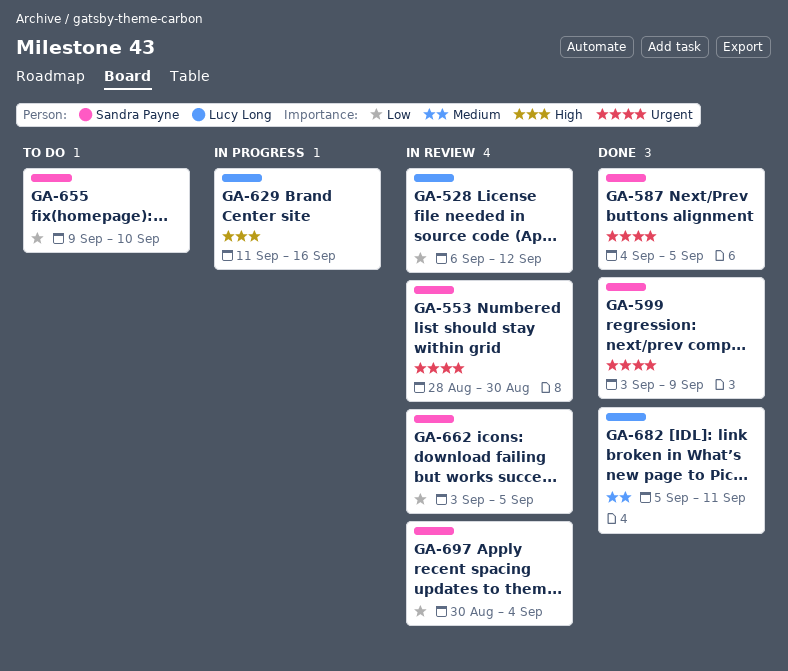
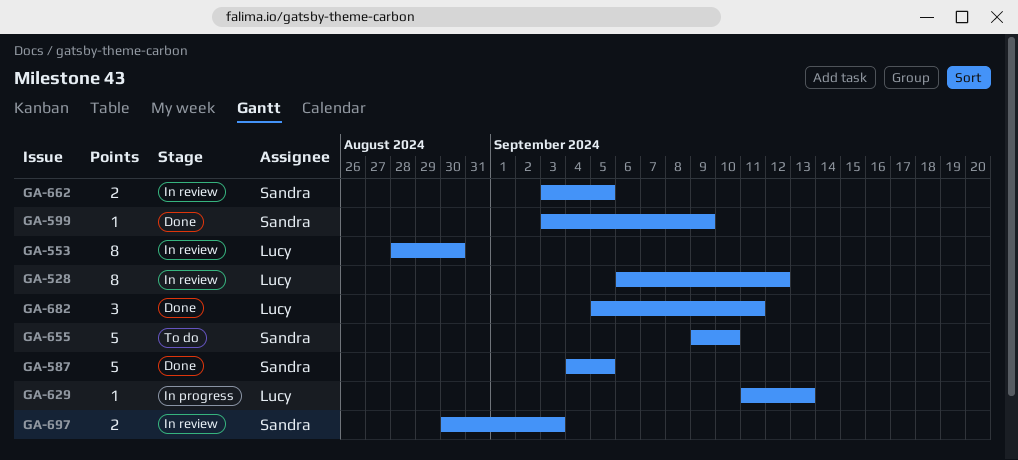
GA-553, owner: Sandra Payne -> Lucy Long
GA-629, due: Sep 16 -> Sep 13
GA-697, due: Sep 4 -> Sep 3

